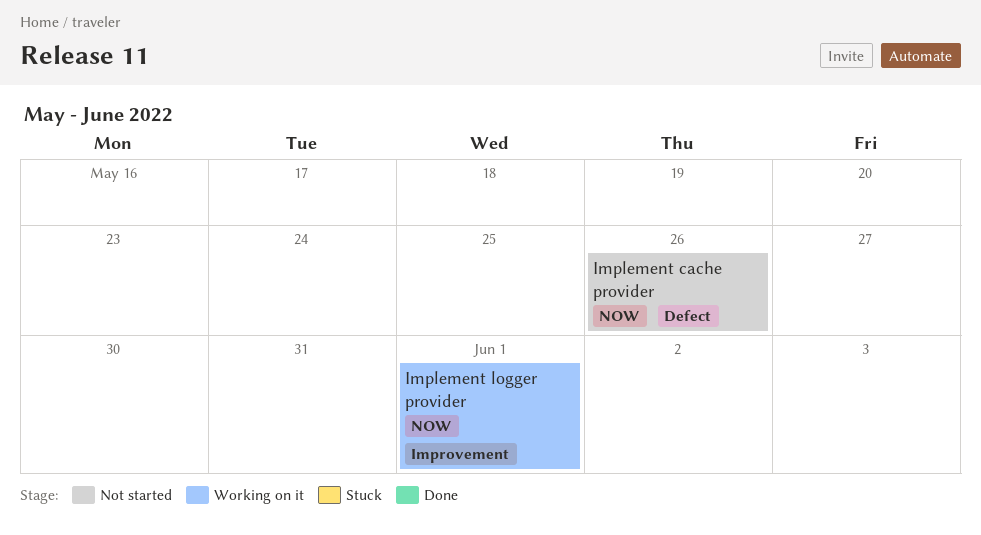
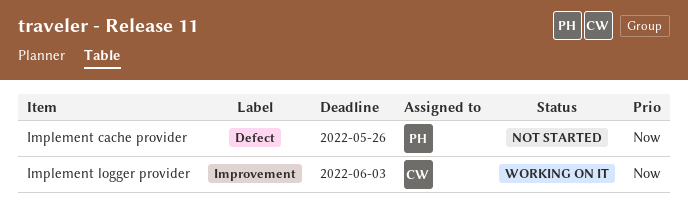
Implement logger provider, due: Jun 1 -> Jun 3

